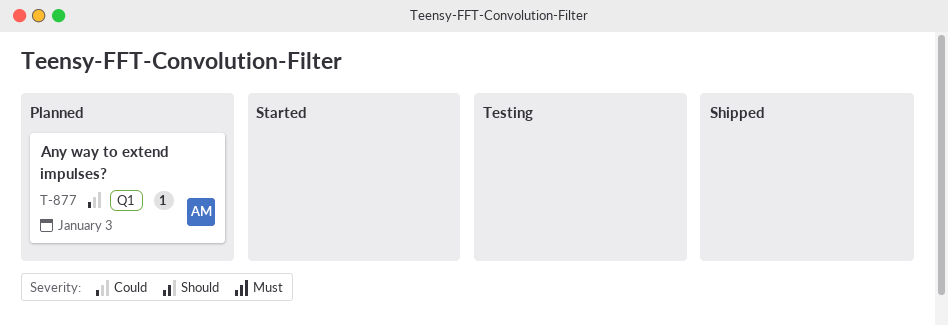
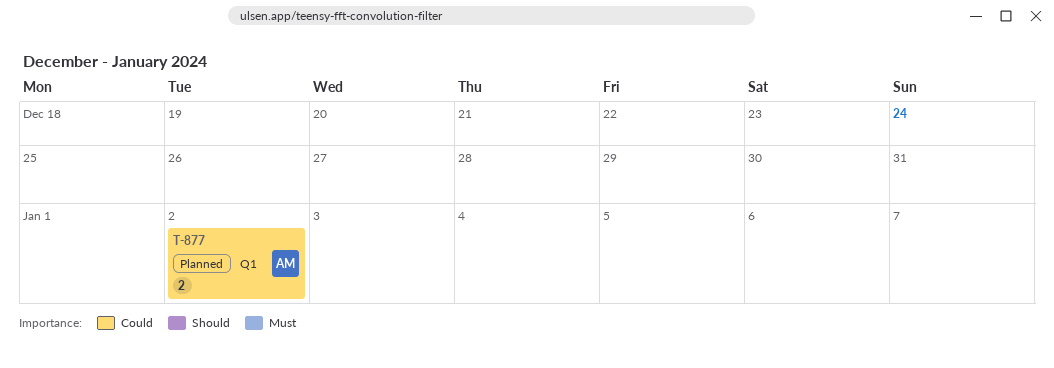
T-877, estimate: 1 -> 2
T-877, due: Jan 3 -> Jan 2

